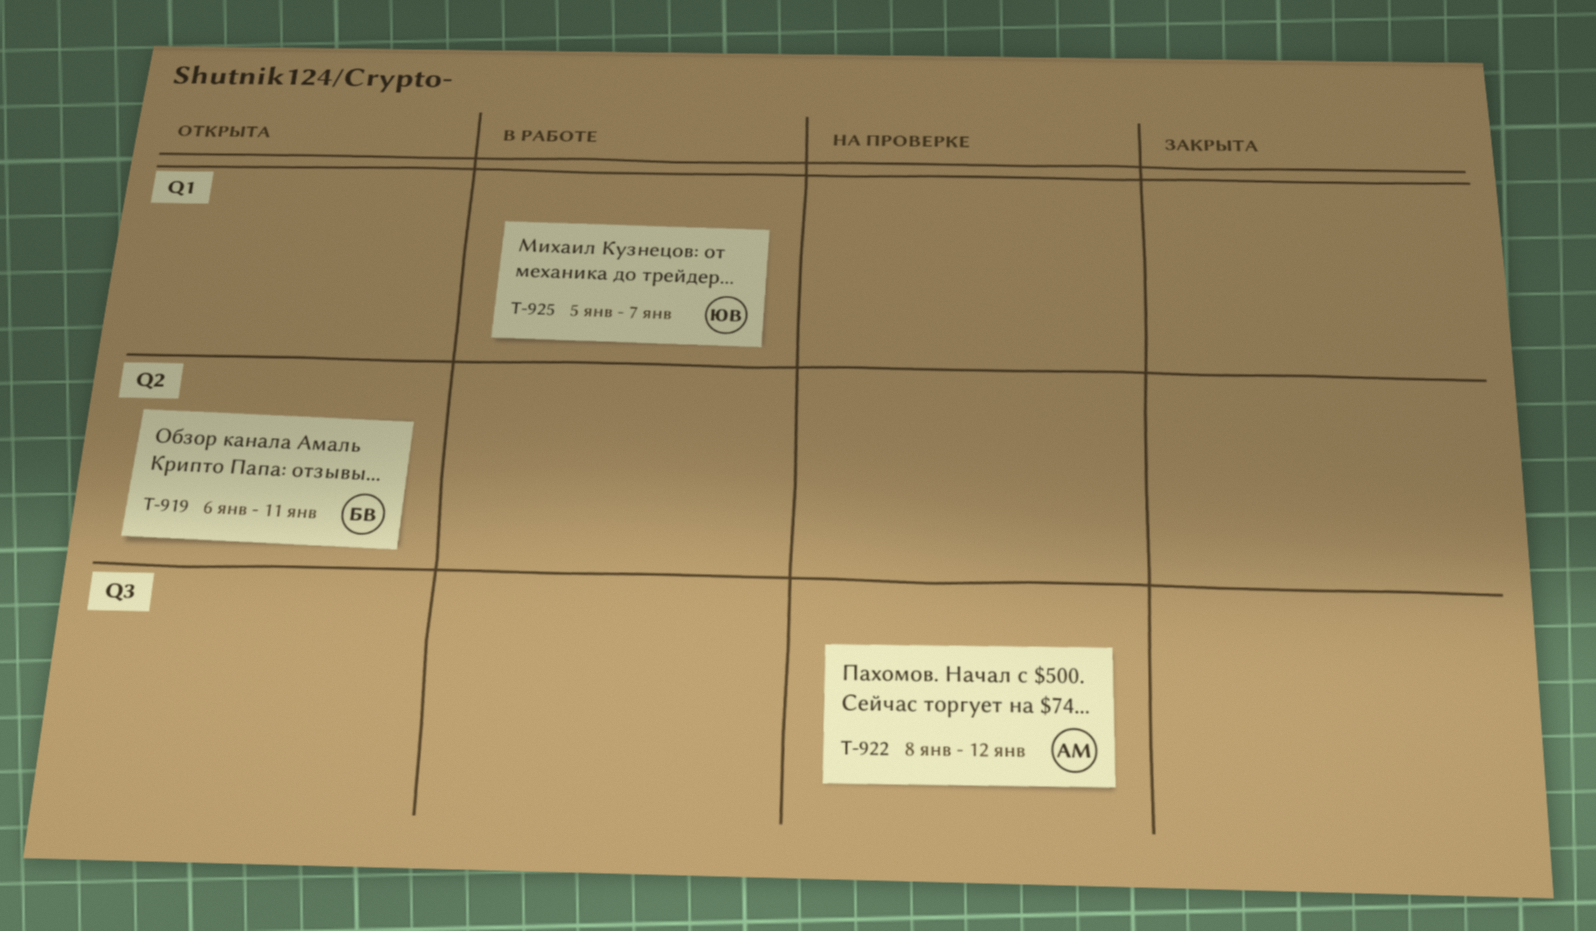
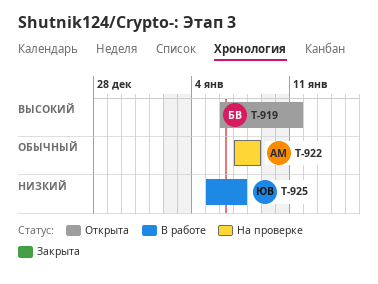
T-922, start: Jan 8 -> Jan 7
T-922, due: Jan 12 -> Jan 8

